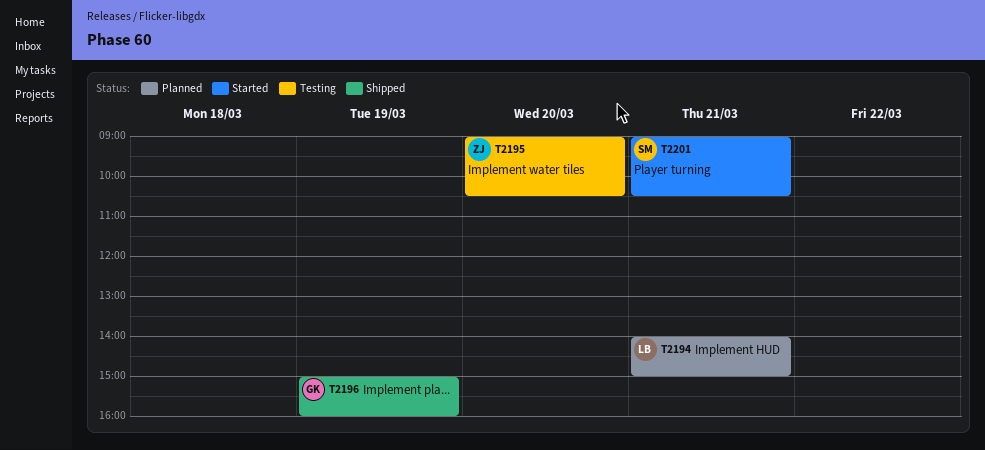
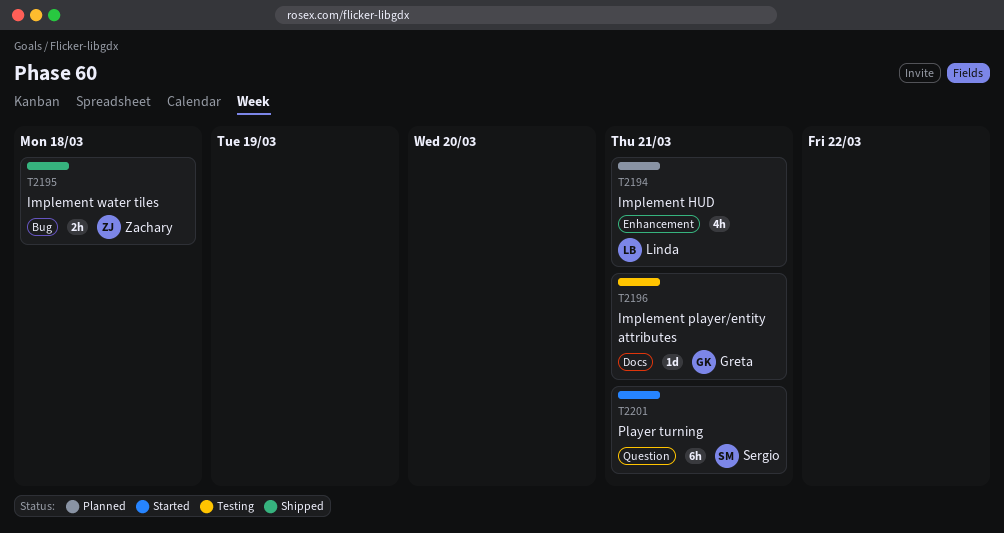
T2195, status: Testing -> Shipped
T2195, day: Mar 20 -> Mar 18
T2196, status: Shipped -> Testing
T2196, day: Mar 19 -> Mar 21

